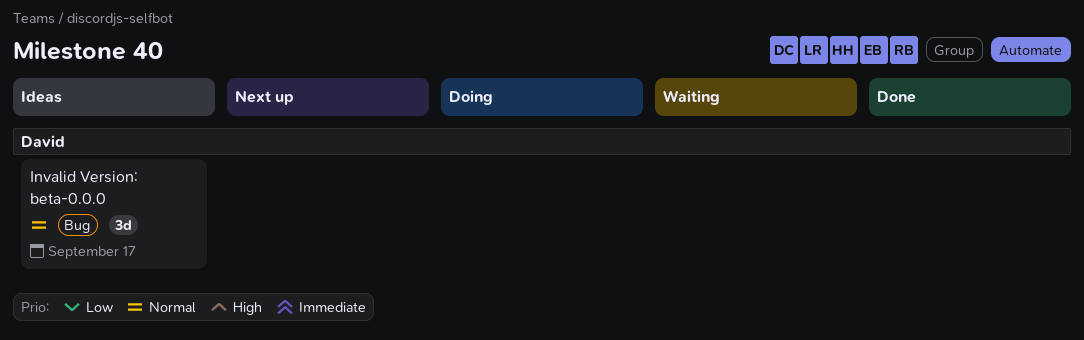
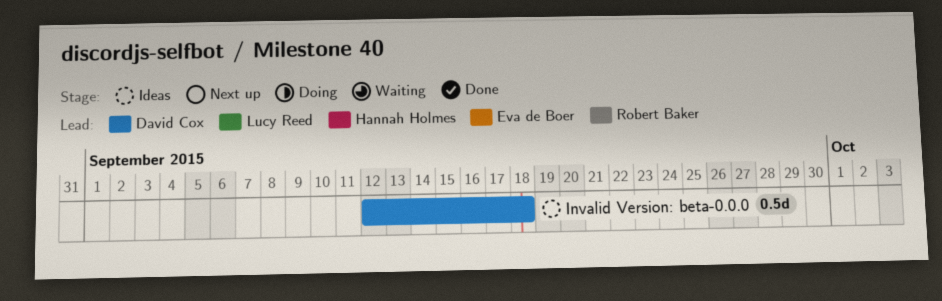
Invalid Version: beta-0.0.0, estimate: 3d -> 0.5d
Invalid Version: beta-0.0.0, due: Sep 17 -> Sep 18

